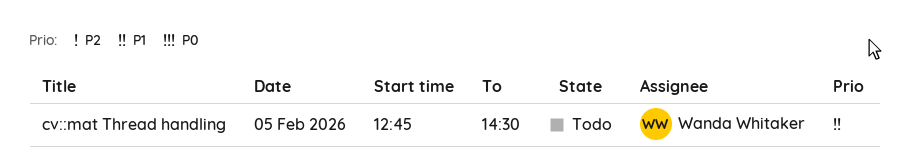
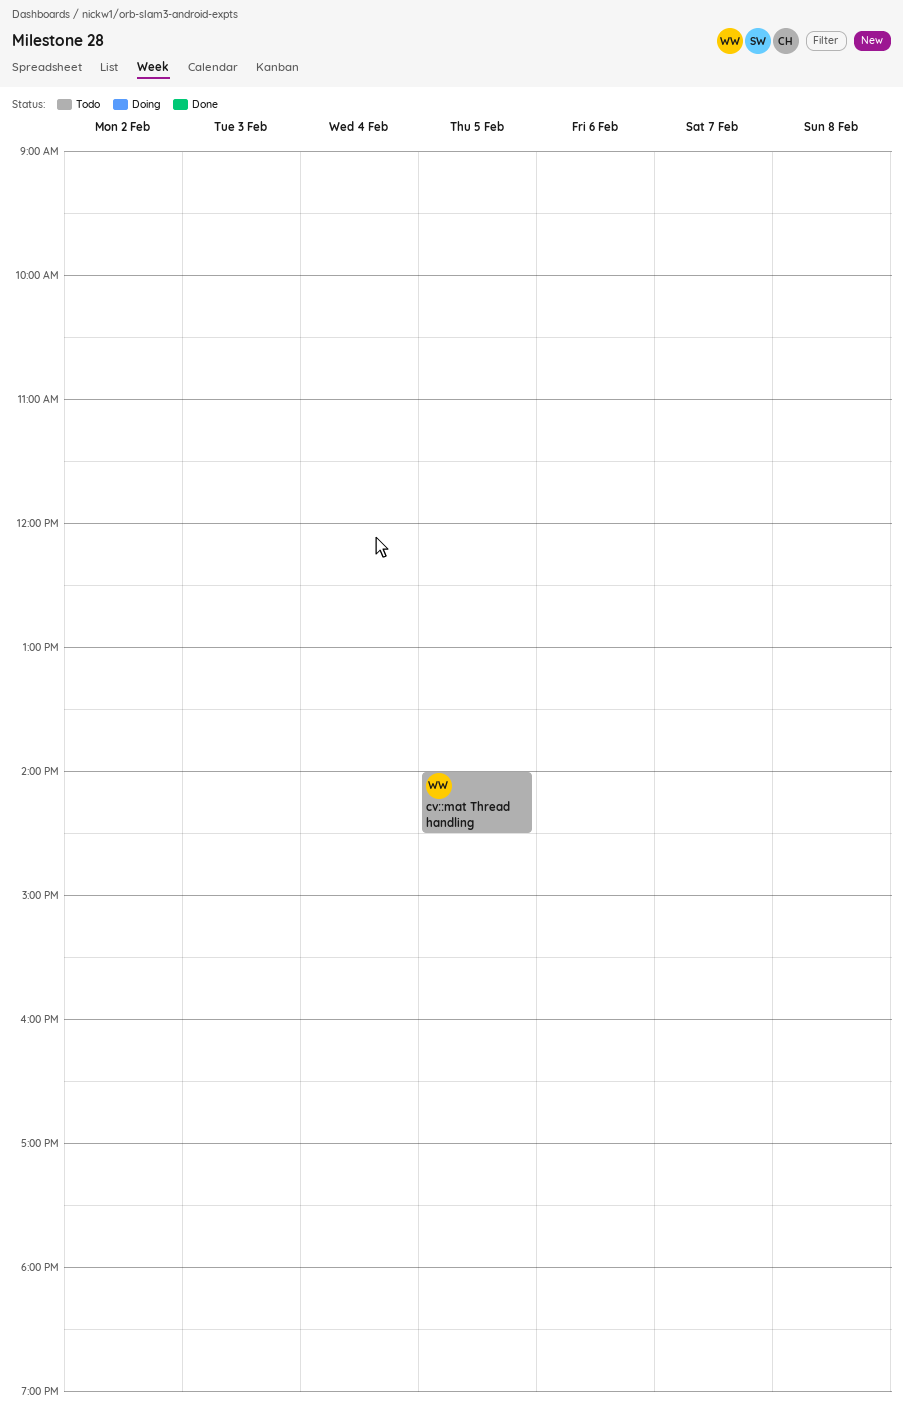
cv::mat Thread handling, begins: 12:45 -> 14:00

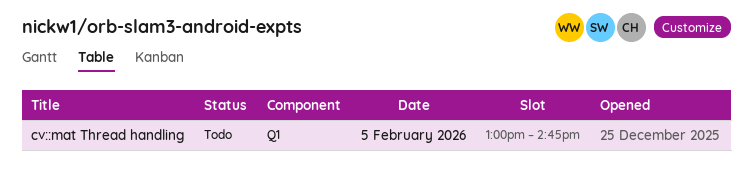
cv::mat Thread handling, begins: 14:00 -> 13:00
cv::mat Thread handling, ends: 14:30 -> 14:45

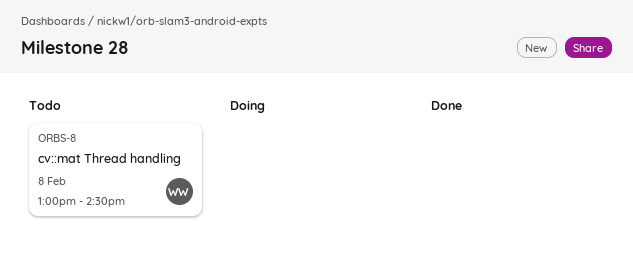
cv::mat Thread handling, day: Feb 5 -> Feb 8
cv::mat Thread handling, ends: 14:45 -> 14:30

